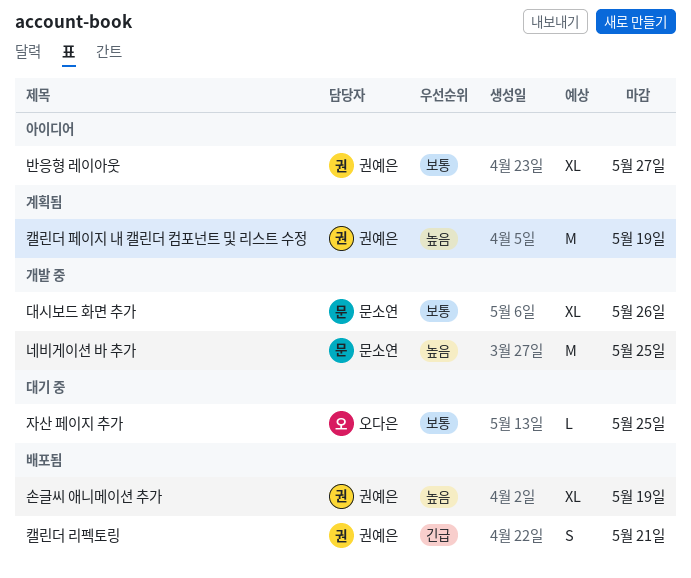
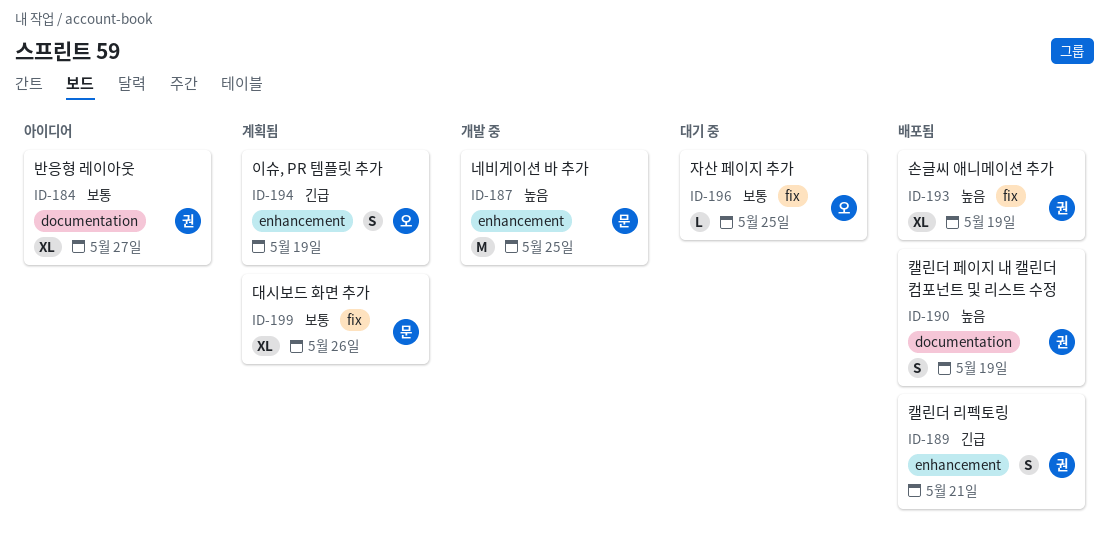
대시보드 화면 추가, status: 개발 중 -> 계획됨
이슈, PR 템플릿 추가: none -> present
캘린더 페이지 내 캘린더 컴포넌트 및 리스트 수정, status: 계획됨 -> 배포됨
캘린더 페이지 내 캘린더 컴포넌트 및 리스트 수정, estimate: M -> S

